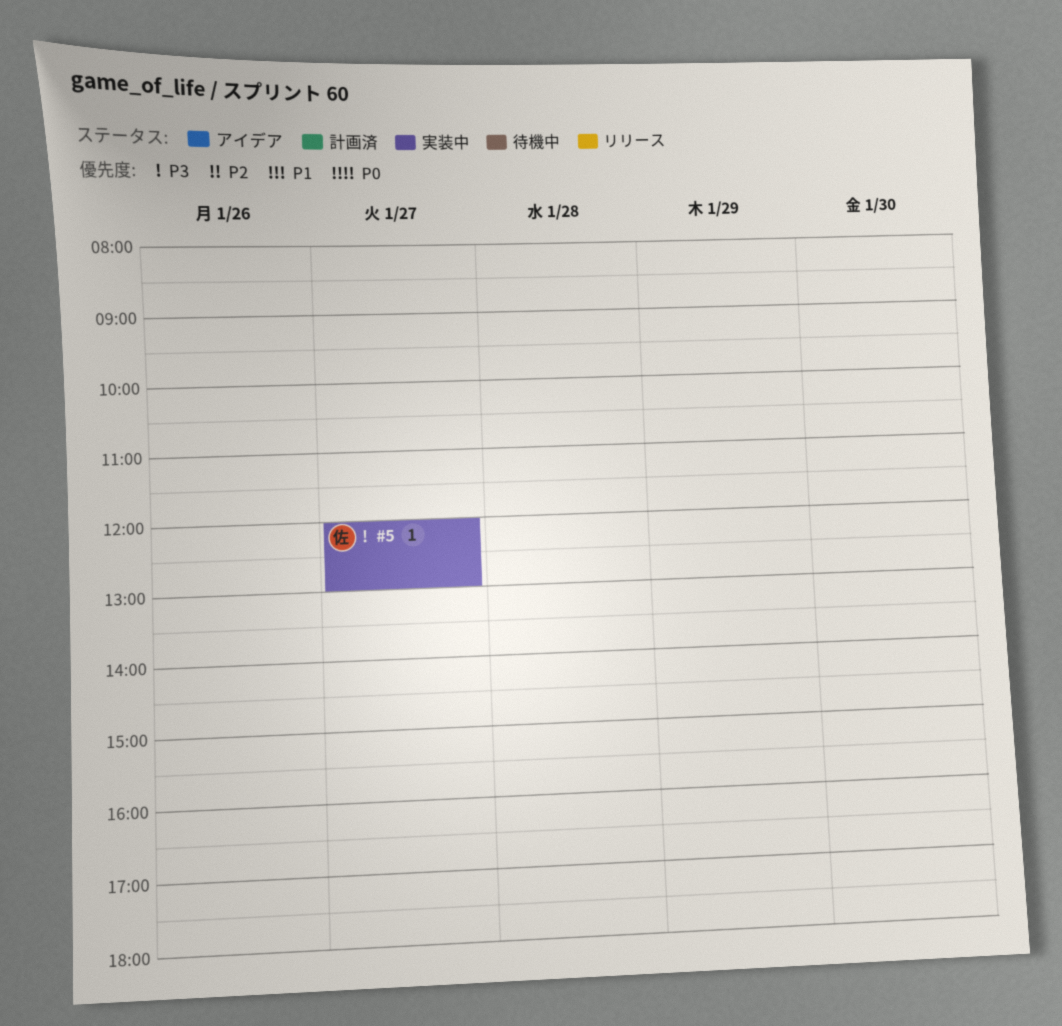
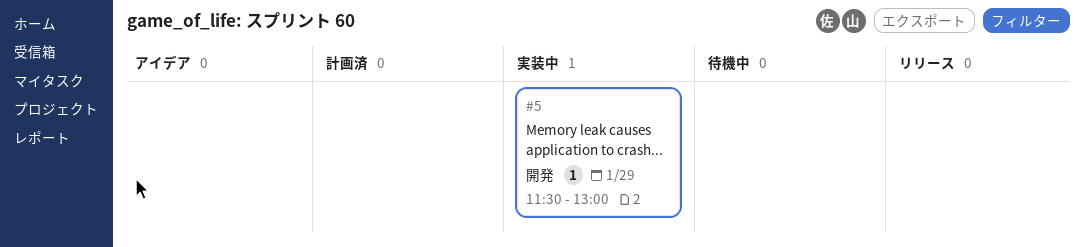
#5, day: Jan 27 -> Jan 29
#5, begins: 12:00 -> 11:30

